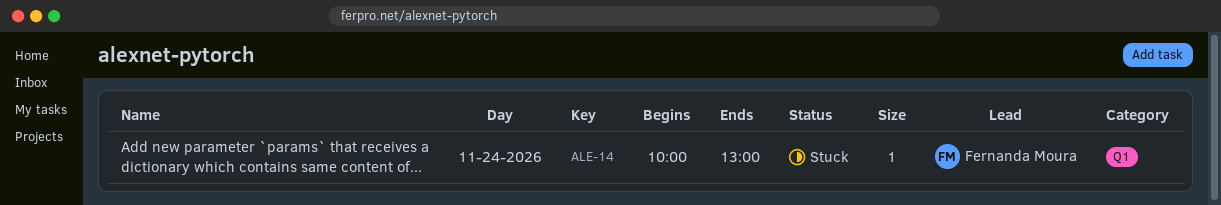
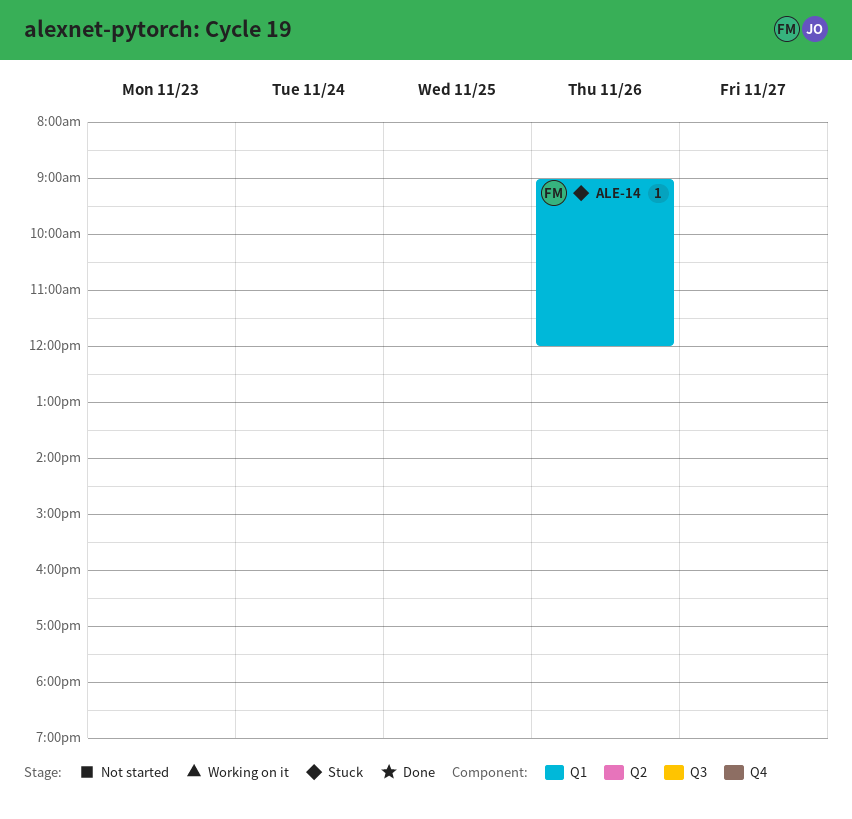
ALE-14, day: Nov 24 -> Nov 26
ALE-14, begins: 10:00 -> 09:00
ALE-14, ends: 13:00 -> 12:00

